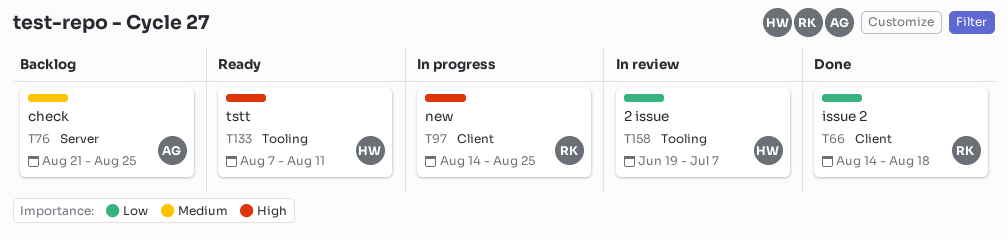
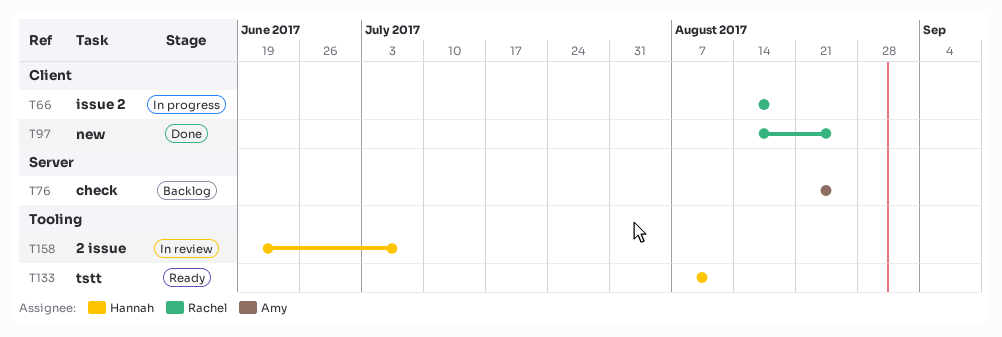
T66, status: Done -> In progress
T97, status: In progress -> Done

